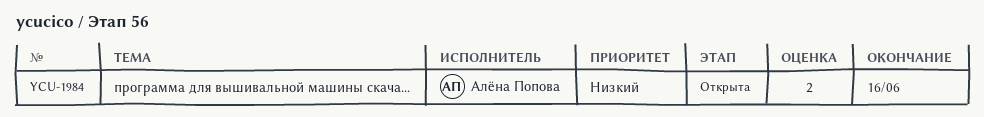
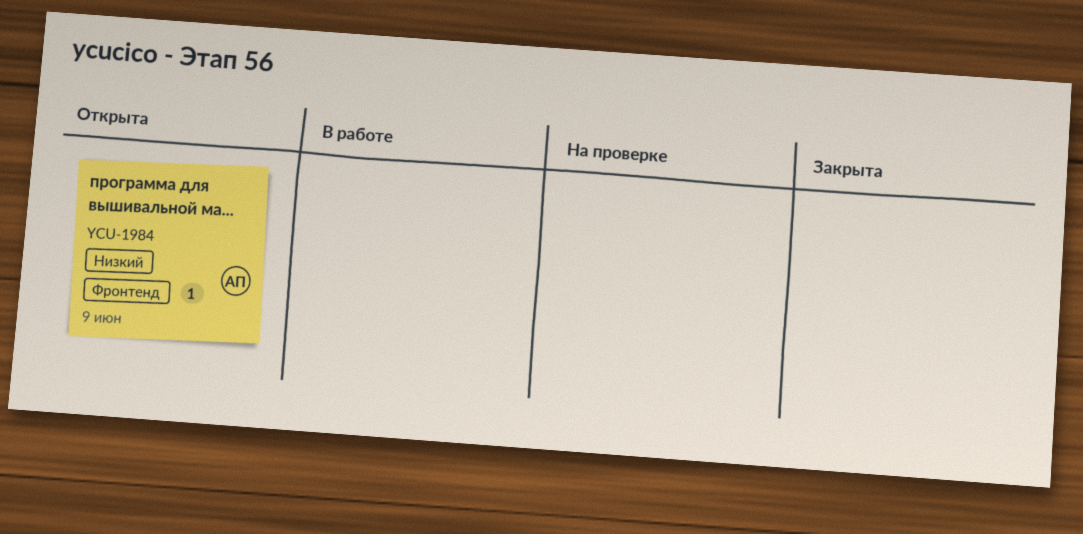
YCU-1984, estimate: 2 -> 1
YCU-1984, due: Jun 16 -> Jun 9

